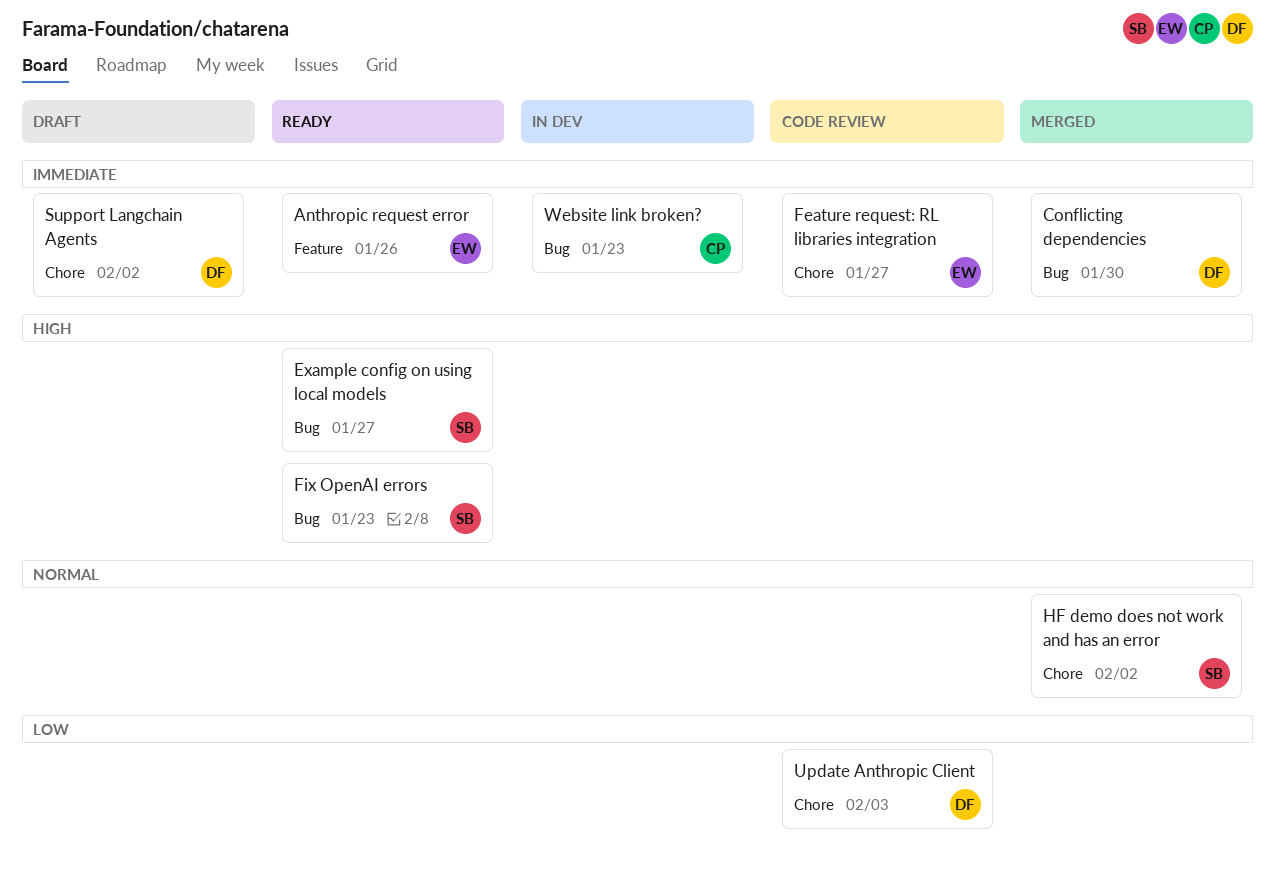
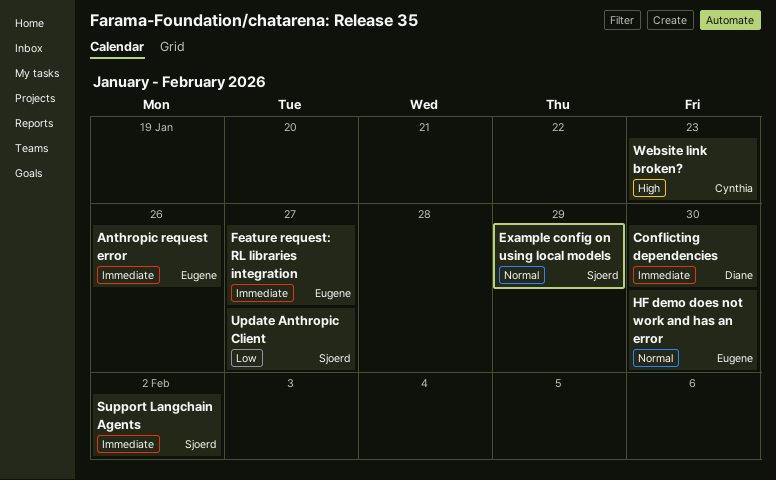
Example config on using local models, priority: High -> Normal
Example config on using local models, due: Jan 27 -> Jan 29
Fix OpenAI errors: present -> none
HF demo does not work and has an error, owner: Sjoerd -> Eugene
HF demo does not work and has an error, due: Feb 2 -> Jan 30
Support Langchain Agents, owner: Diane -> Sjoerd
Update Anthropic Client, owner: Diane -> Sjoerd
Update Anthropic Client, due: Feb 3 -> Jan 27
Website link broken?, priority: Immediate -> High

